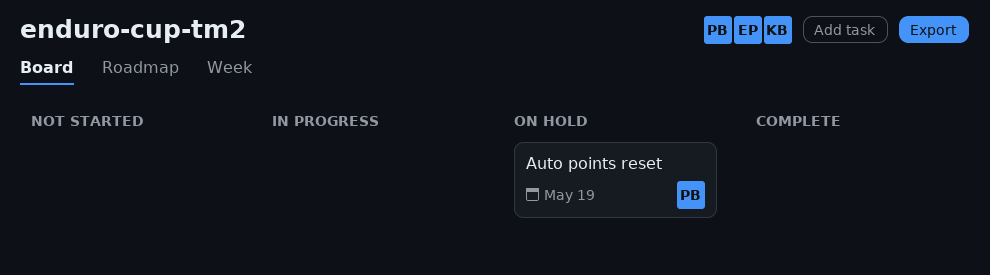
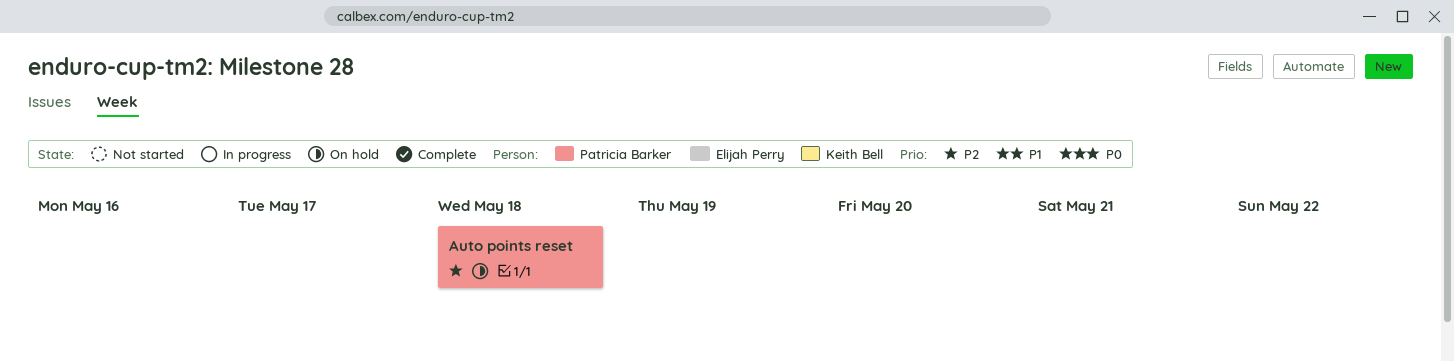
Auto points reset, due: May 19 -> May 18

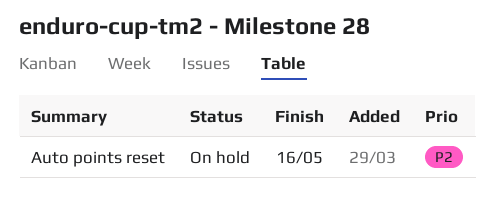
Auto points reset, due: May 18 -> May 16

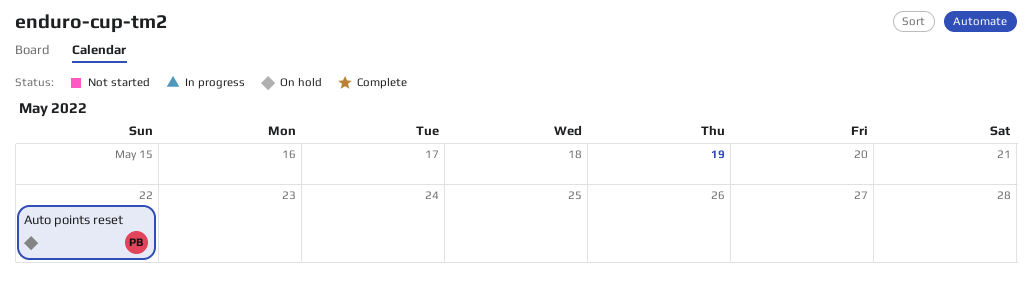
Auto points reset, due: May 16 -> May 22

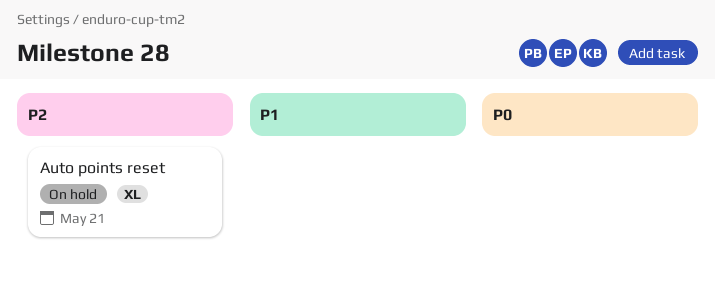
Auto points reset, due: May 22 -> May 21

